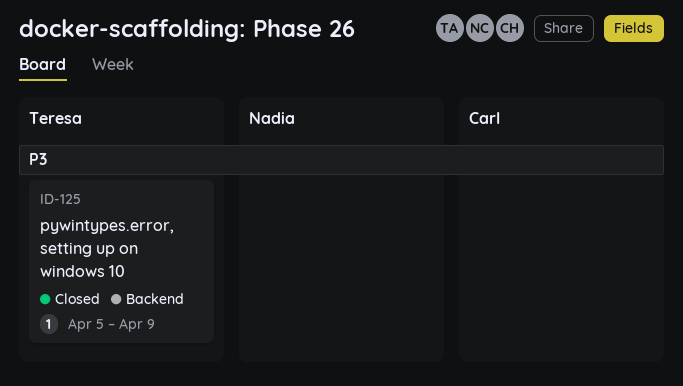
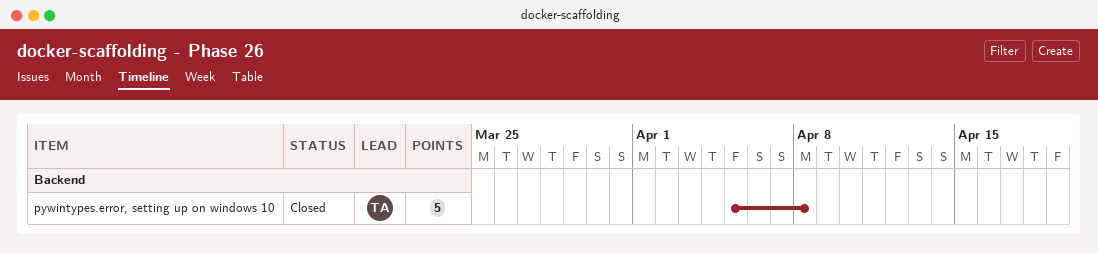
pywintypes.error, setting up on windows 10, estimate: 1 -> 5
pywintypes.error, setting up on windows 10, due: Apr 9 -> Apr 8

